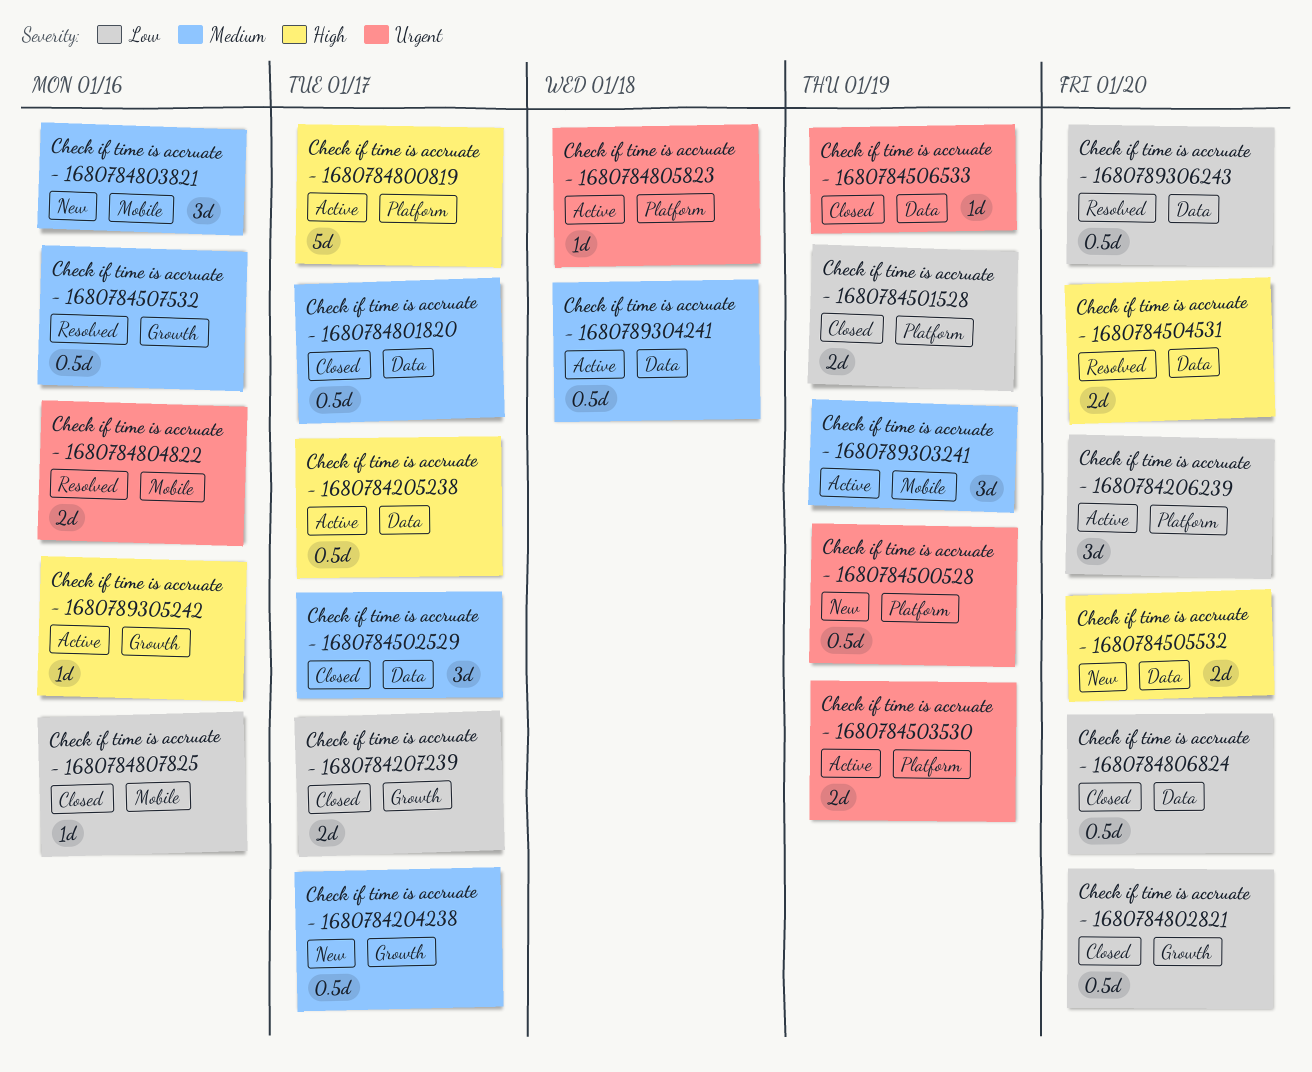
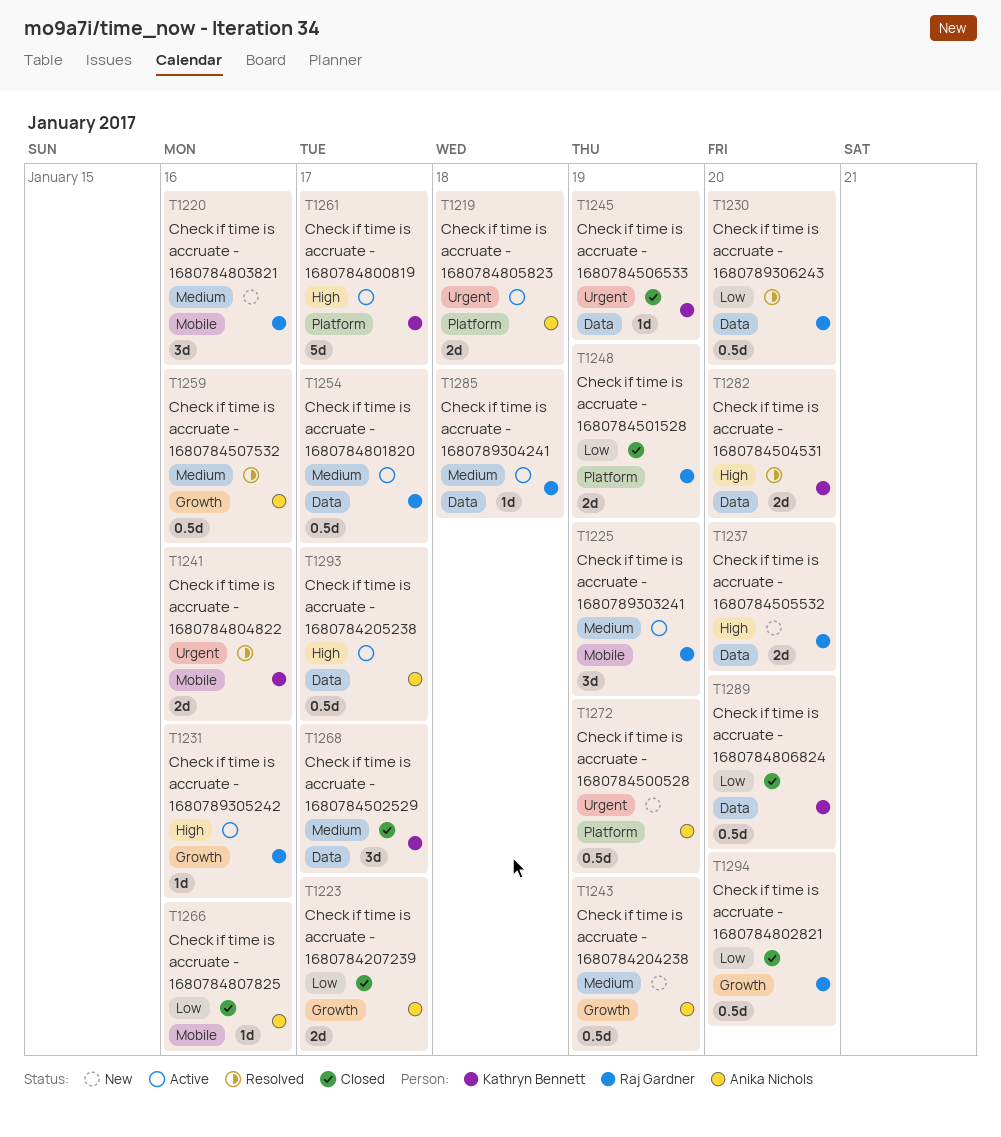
Check if time is accruate - 1680784204238, due: Jan 17 -> Jan 19
Check if time is accruate - 1680784206239: present -> none
Check if time is accruate - 1680784503530: present -> none
Check if time is accruate - 1680784801820, status: Closed -> Active
Check if time is accruate - 1680784805823, estimate: 1d -> 2d
Check if time is accruate - 1680789304241, estimate: 0.5d -> 1d

